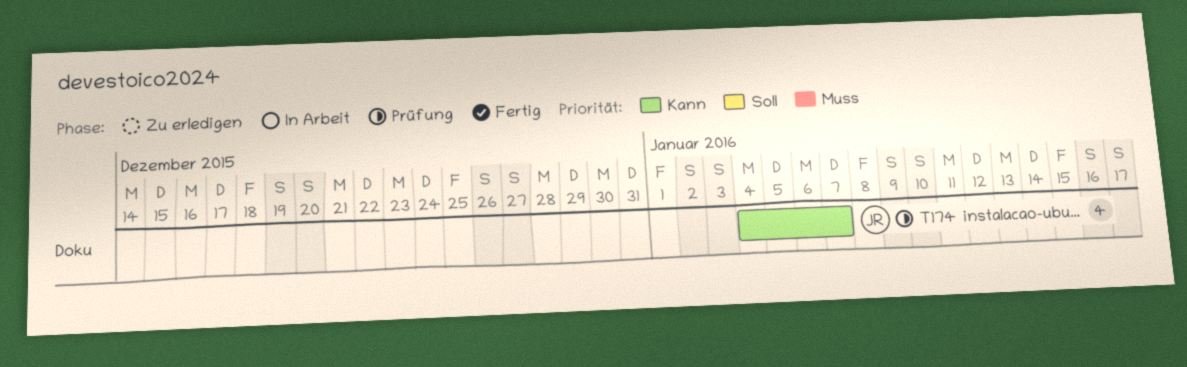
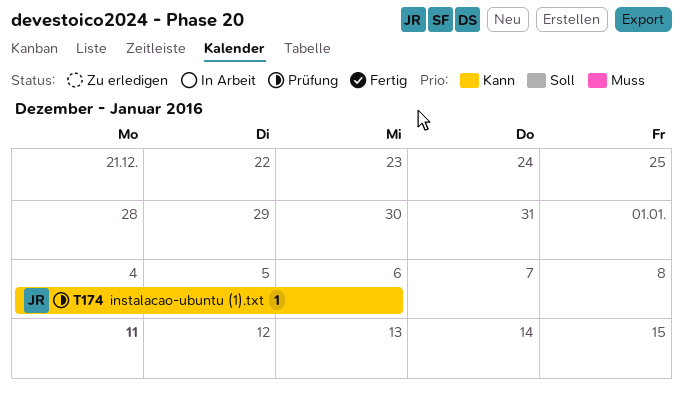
T174, estimate: 4 -> 1
T174, due: Jan 7 -> Jan 6

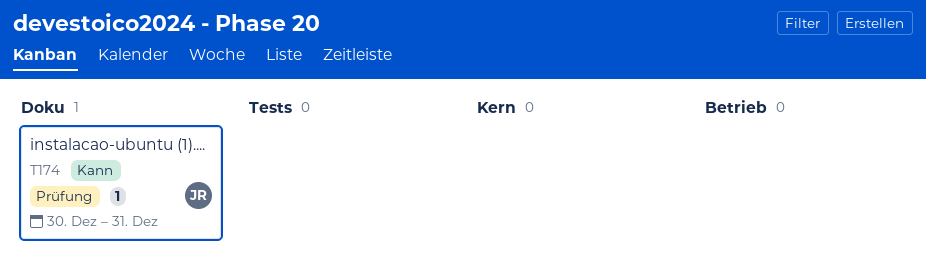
T174, start: Jan 4 -> Dec 30
T174, due: Jan 6 -> Dec 31

